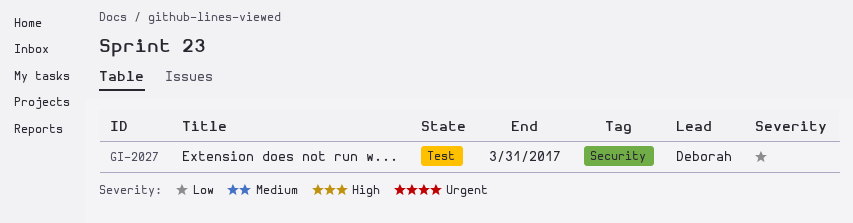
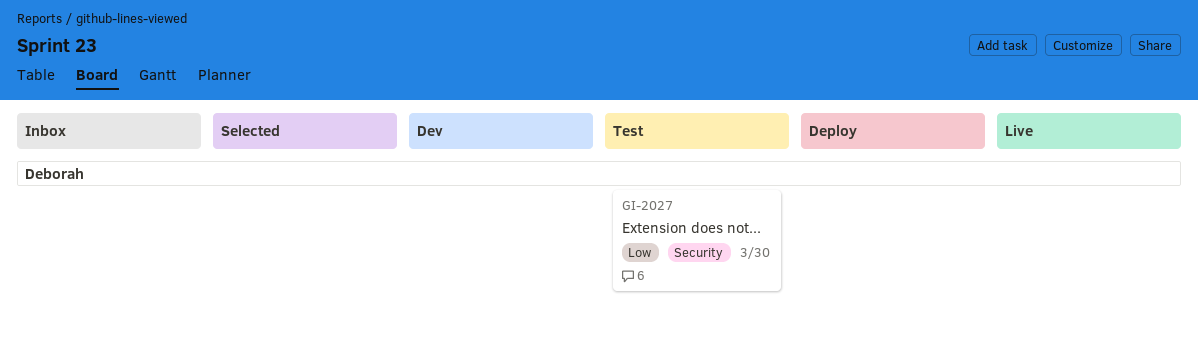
GI-2027, due: Mar 31 -> Mar 30

